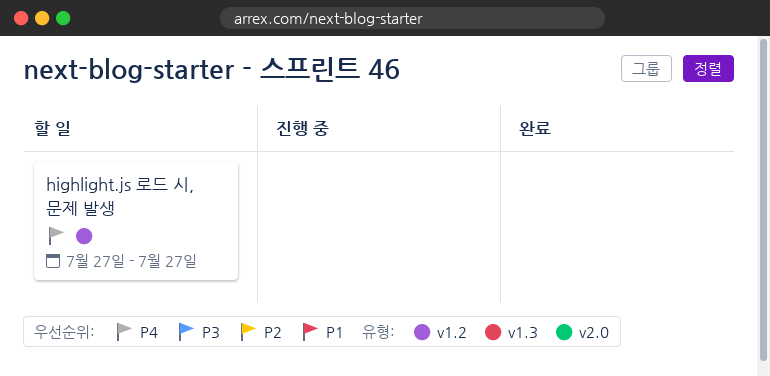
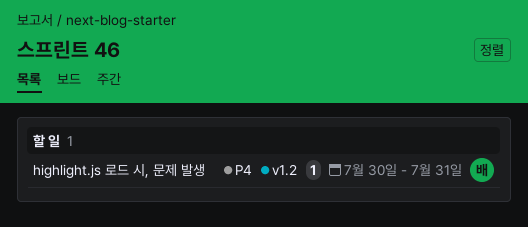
highlight.js 로드 시, 문제 발생, start: Jul 27 -> Jul 30
highlight.js 로드 시, 문제 발생, due: Jul 27 -> Jul 31

